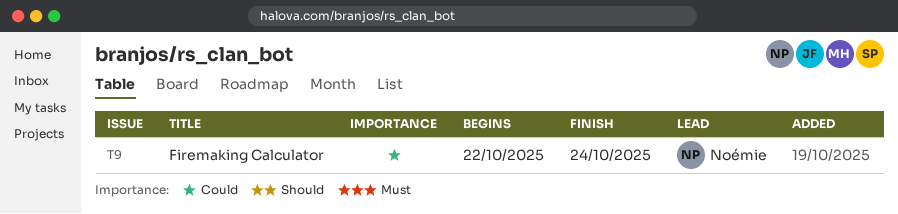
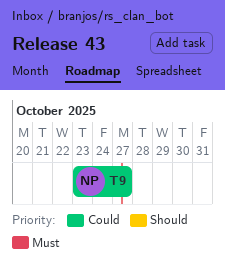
T9, start: Oct 22 -> Oct 23
T9, due: Oct 24 -> Oct 27

